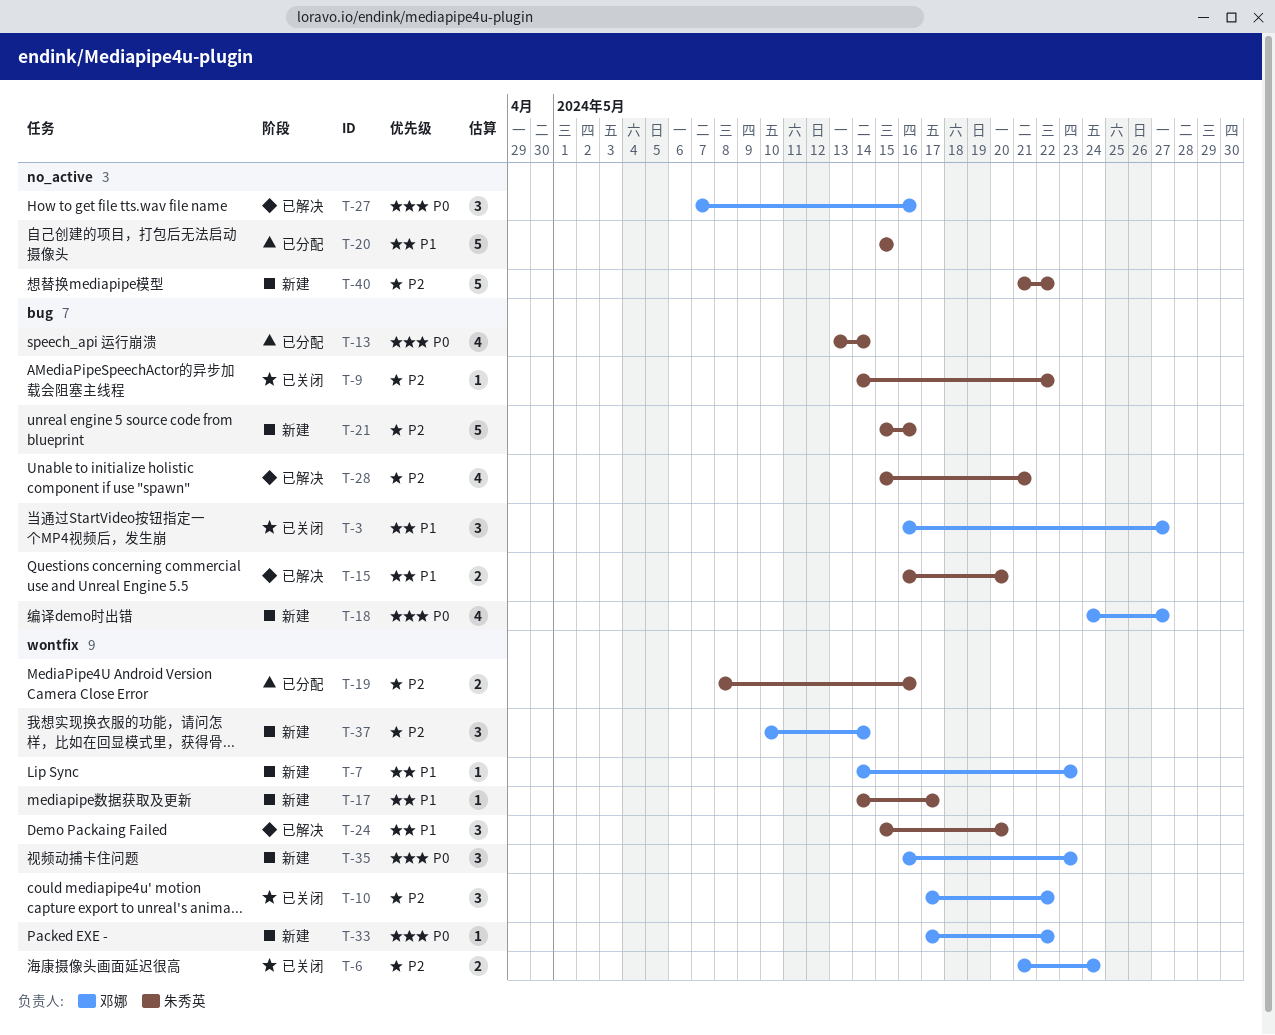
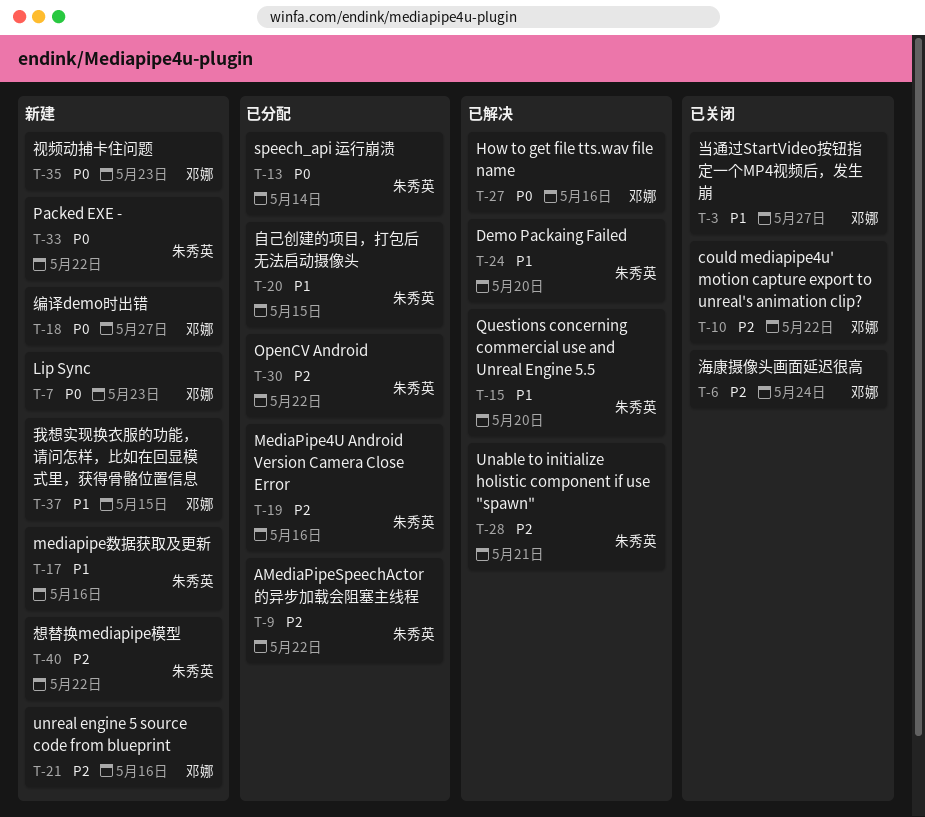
T-7, priority: P1 -> P0
T-9, status: 已关闭 -> 已分配
T-17, due: May 17 -> May 16
T-21, owner: 朱秀英 -> 邓娜
T-30: none -> present
T-33, owner: 邓娜 -> 朱秀英
T-37, priority: P2 -> P1
T-37, due: May 14 -> May 15

